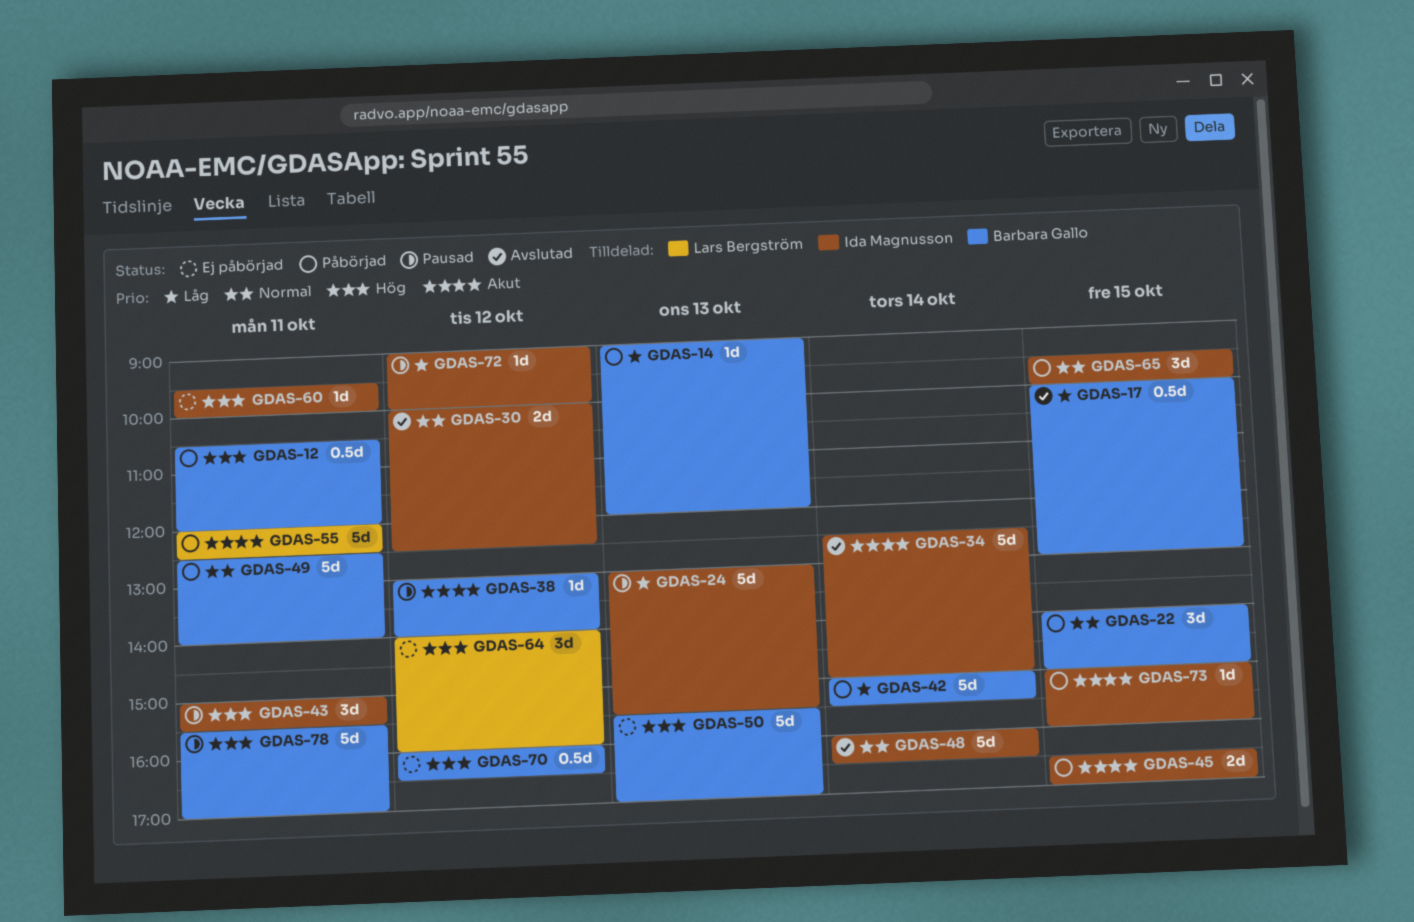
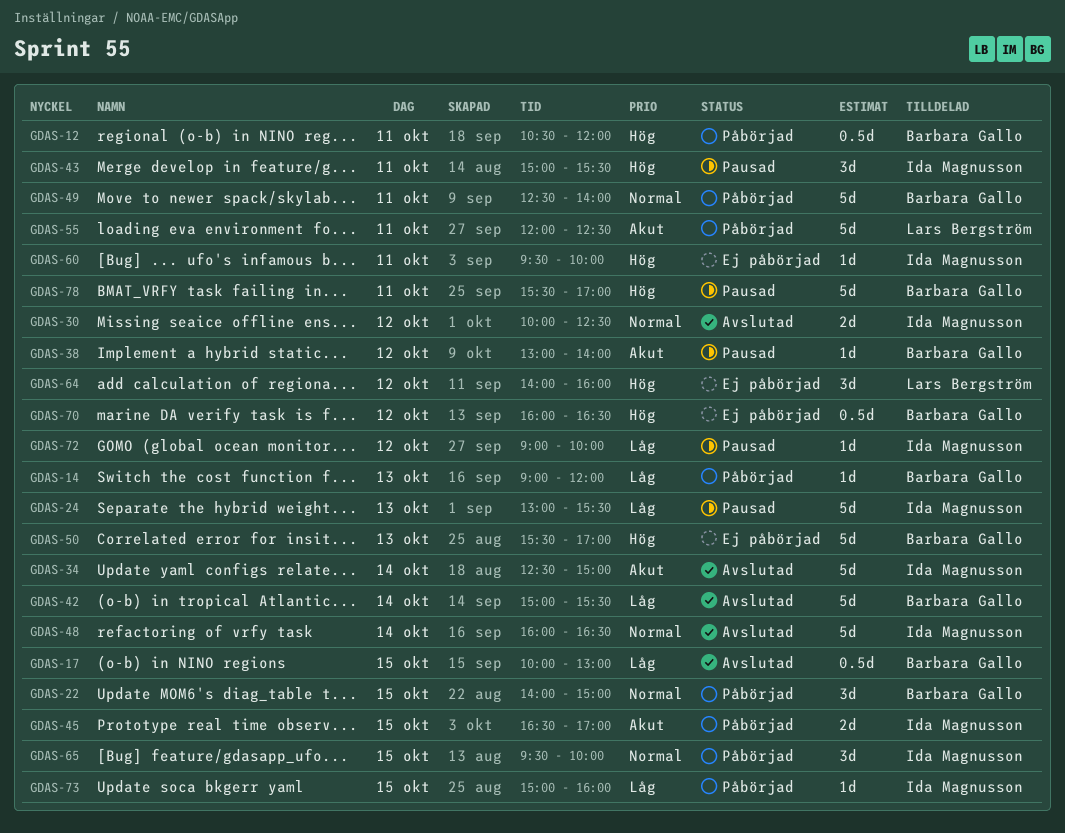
GDAS-42, status: Påbörjad -> Avslutad
GDAS-73, priority: Akut -> Låg

